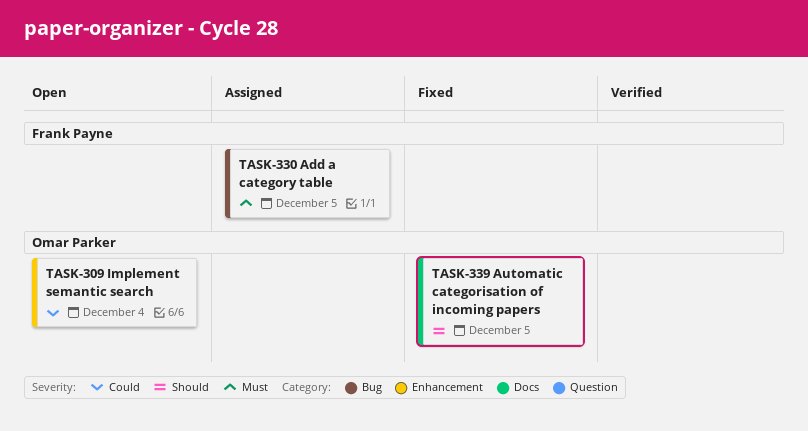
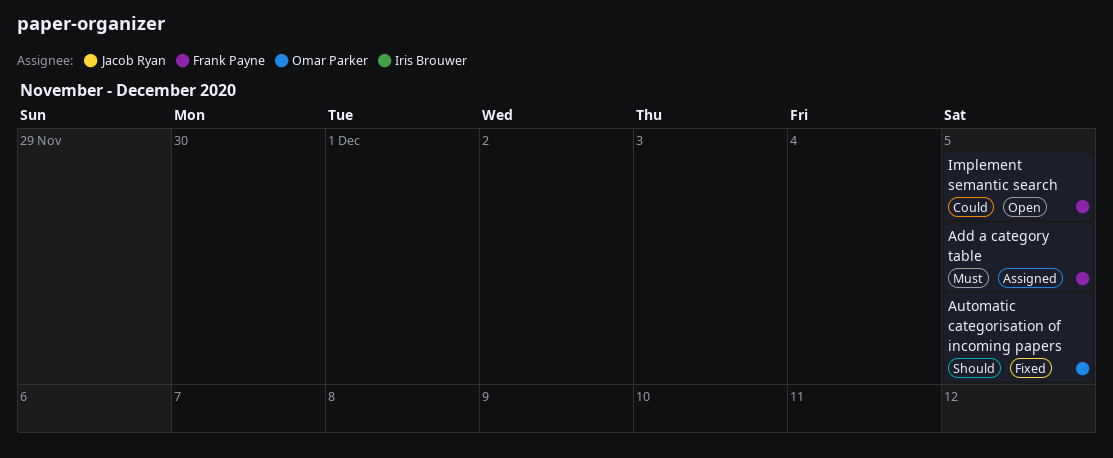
Implement semantic search, owner: Omar Parker -> Frank Payne
Implement semantic search, day: Dec 4 -> Dec 5

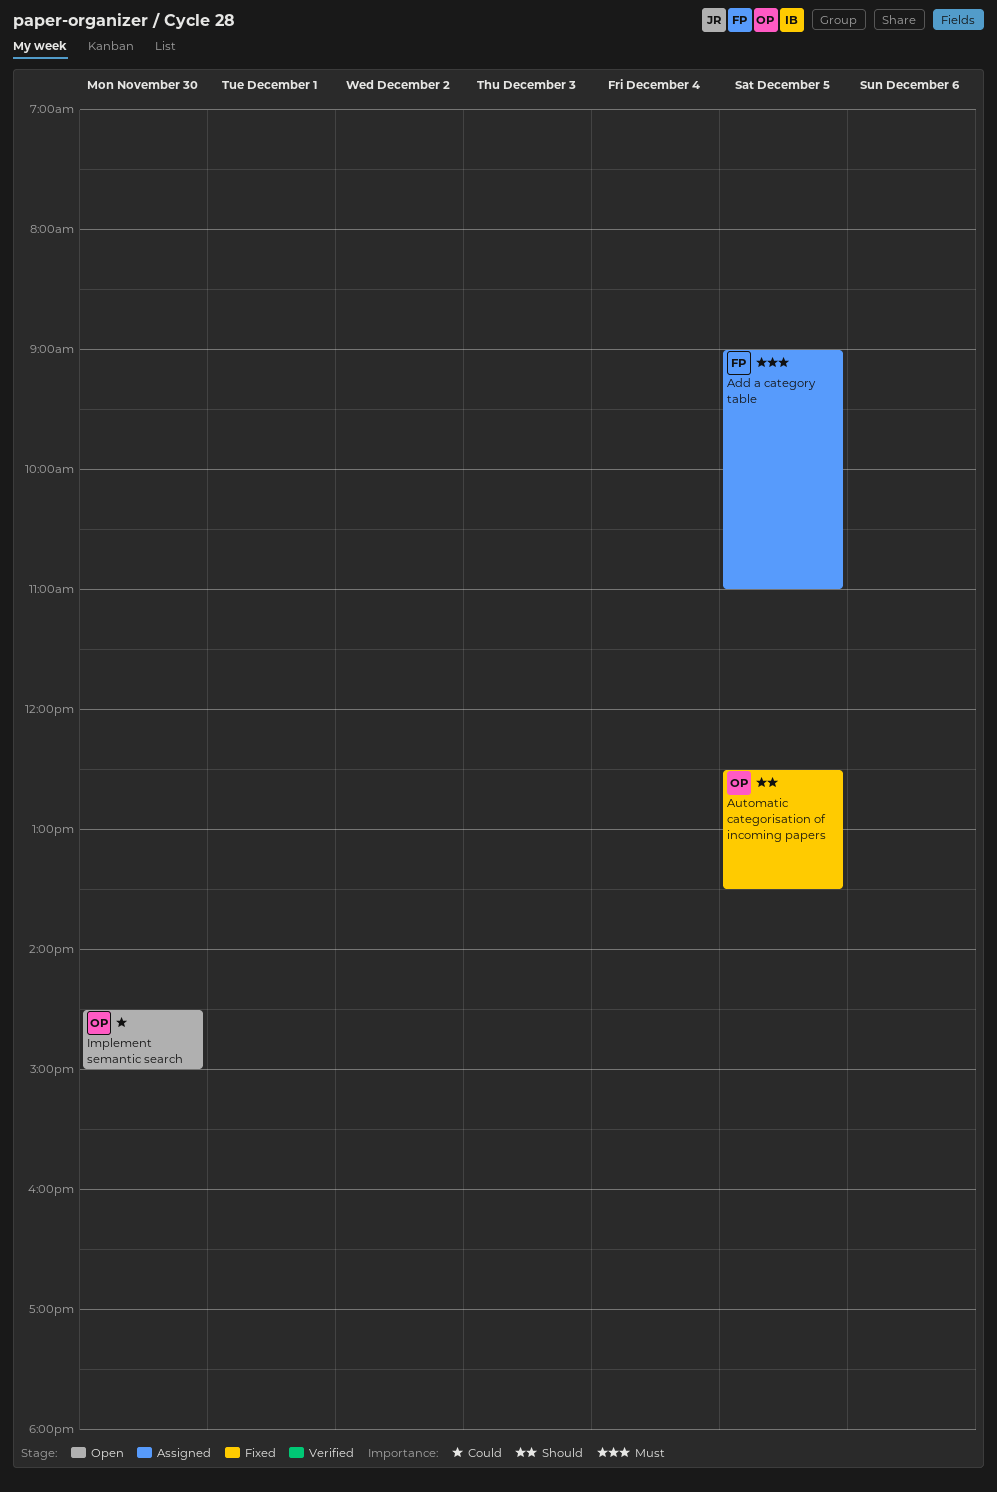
Implement semantic search, owner: Frank Payne -> Omar Parker
Implement semantic search, day: Dec 5 -> Nov 30

